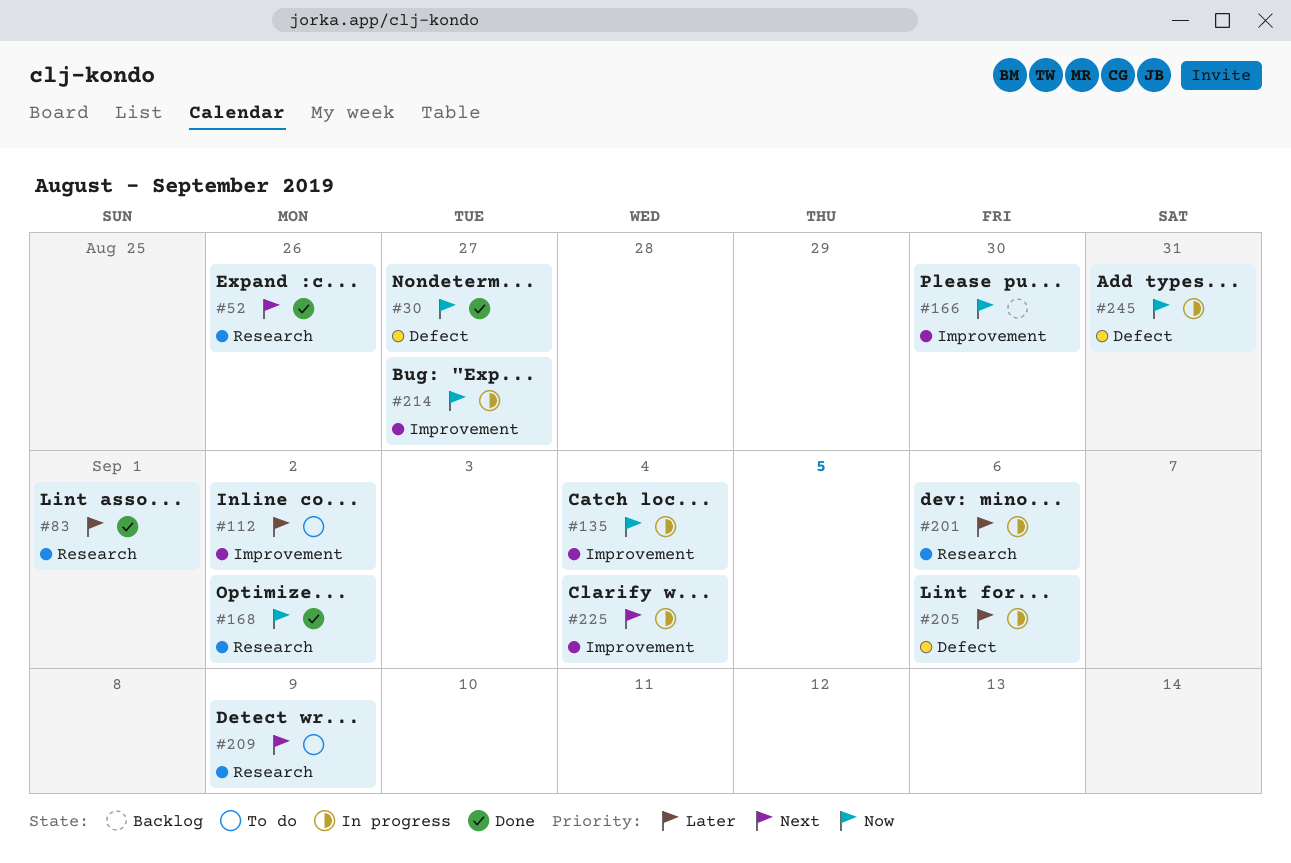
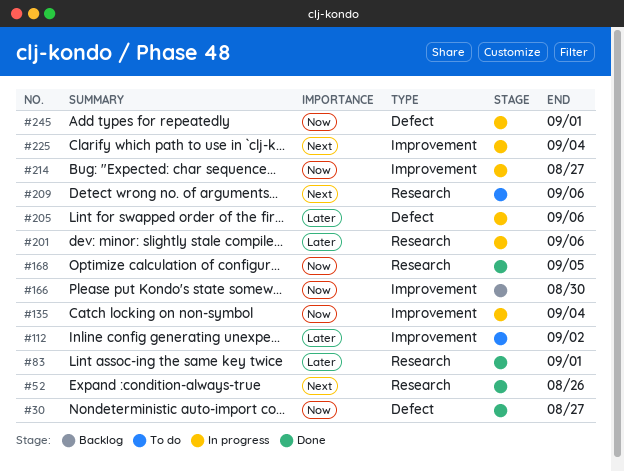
#168, due: Sep 2 -> Sep 5
#209, due: Sep 9 -> Sep 6
#245, due: Aug 31 -> Sep 1

